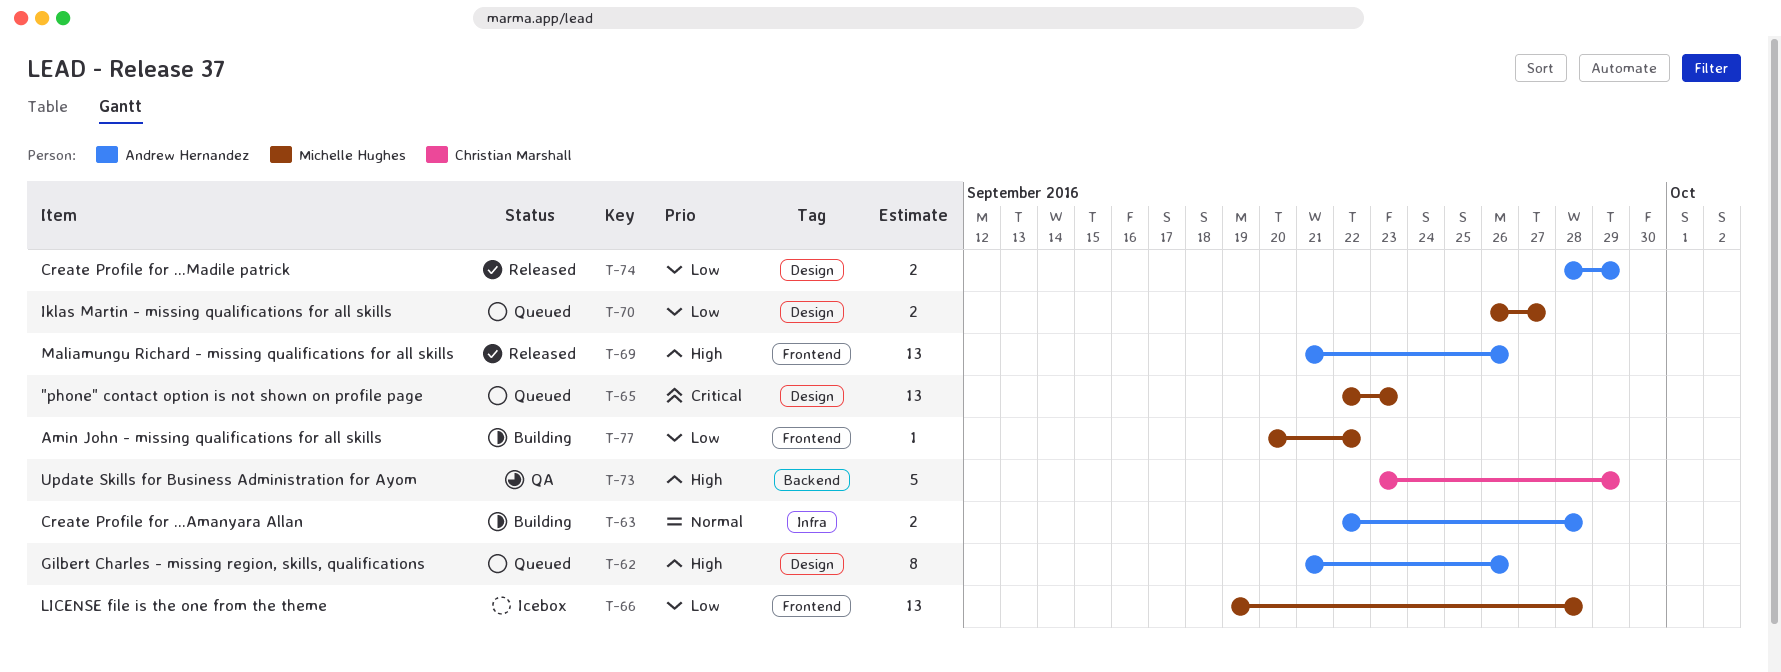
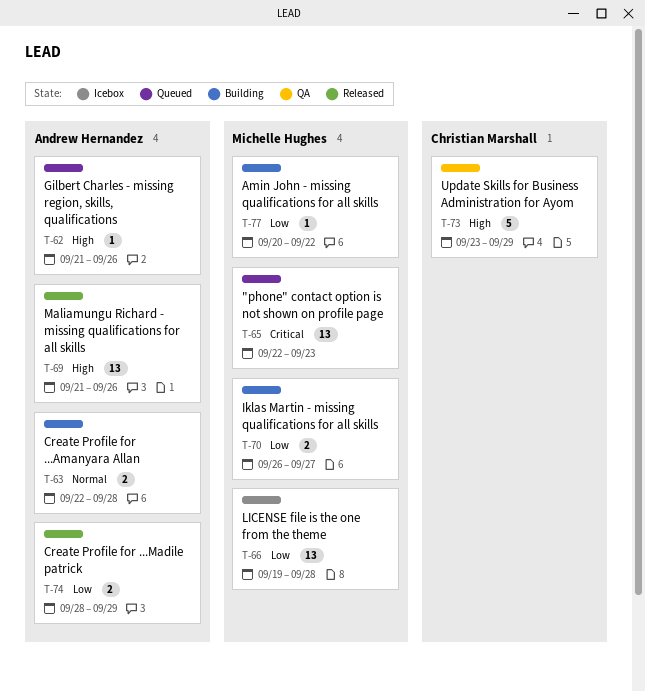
T-62, estimate: 8 -> 1
T-70, status: Queued -> Building

